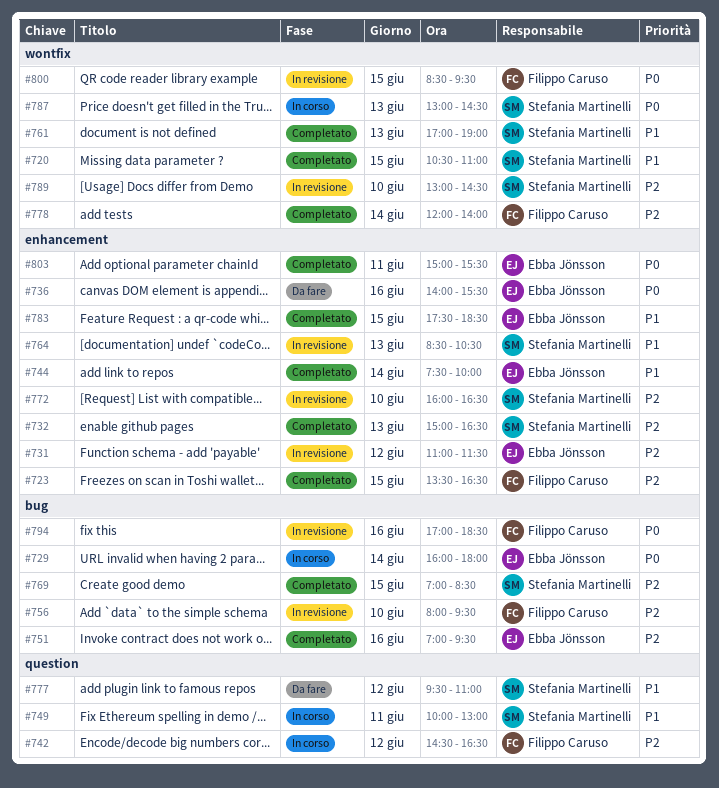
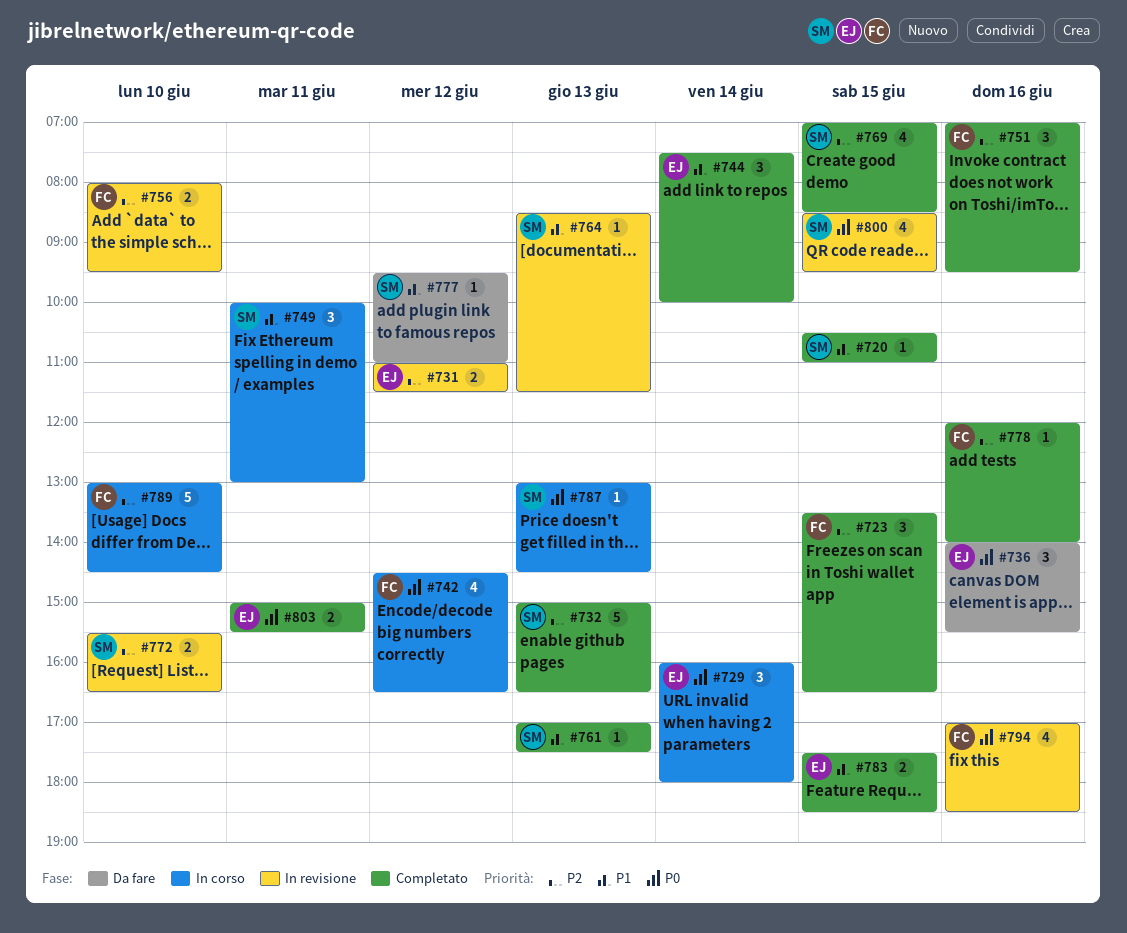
#742, priority: P2 -> P0
#751, owner: Ebba Jönsson -> Filippo Caruso
#761, ends: 19:00 -> 17:30
#764, ends: 10:30 -> 11:30
#772, begins: 16:00 -> 15:30
#778, day: Jun 14 -> Jun 16
#789, status: In revisione -> In corso
#789, owner: Stefania Martinelli -> Filippo Caruso
#800, owner: Filippo Caruso -> Stefania Martinelli

